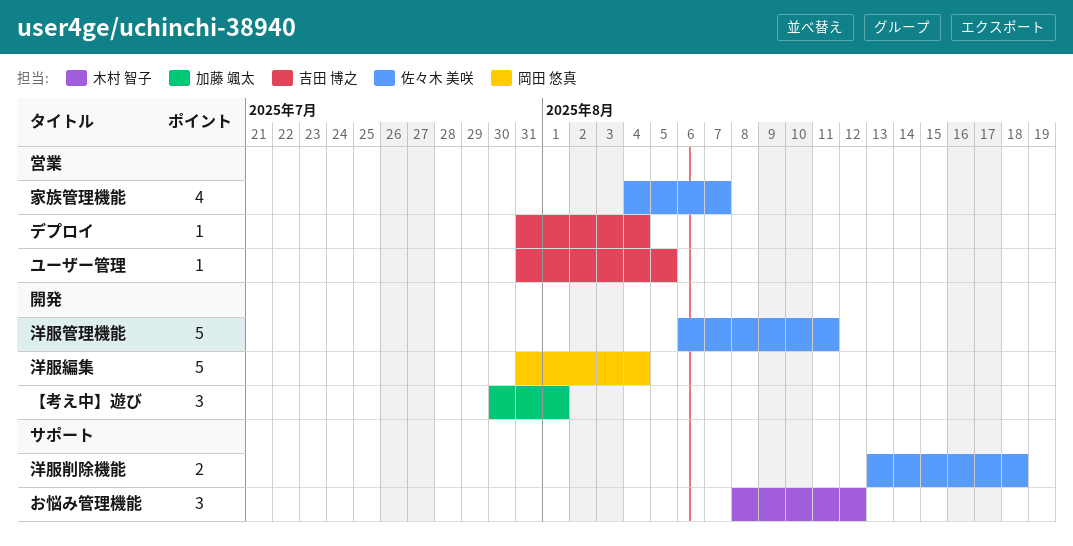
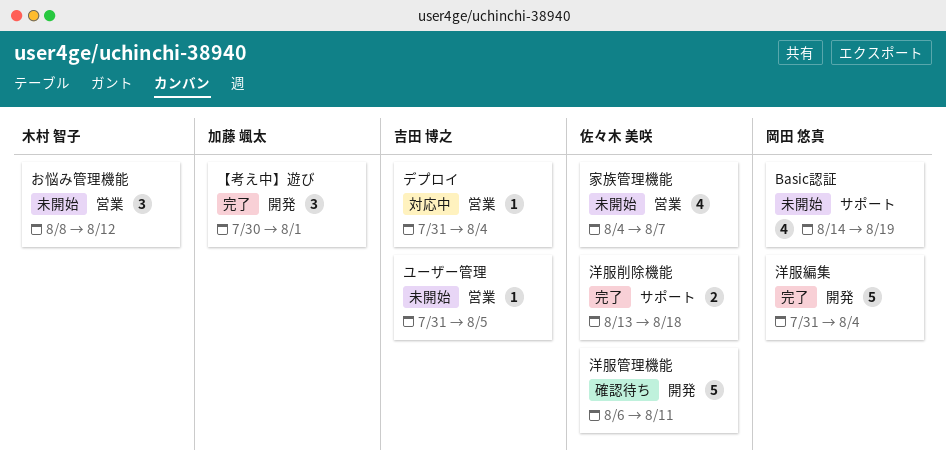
Basic認証: none -> present
お悩み管理機能, label: サポート -> 営業

